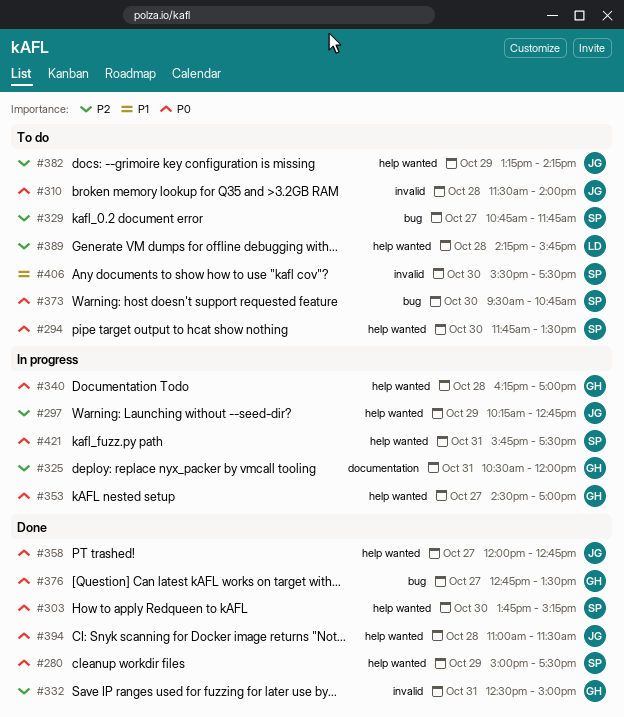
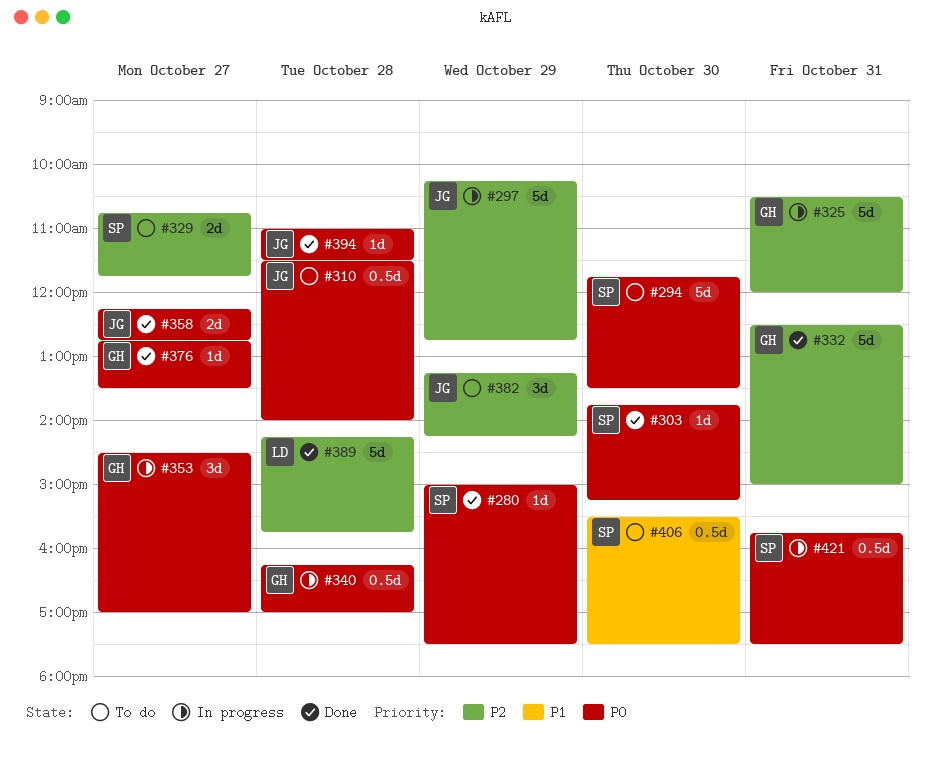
#358, begins: 12:00 -> 12:15
#373: present -> none
#389, status: To do -> Done

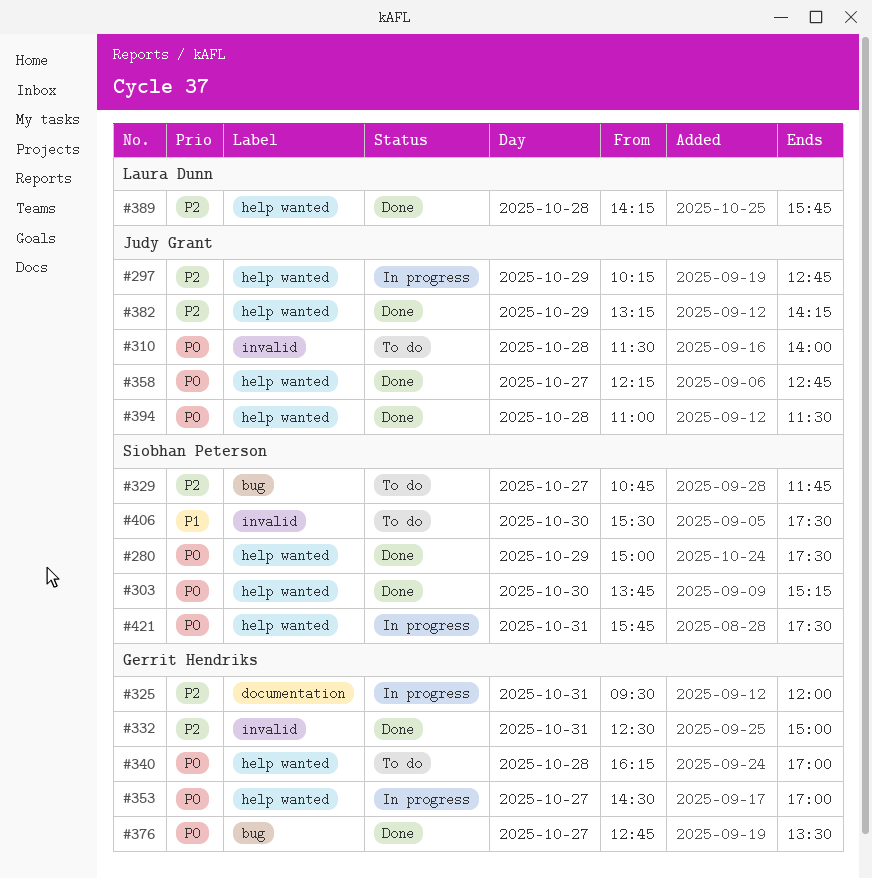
#294: present -> none
#325, begins: 10:30 -> 09:30
#340, status: In progress -> To do
#382, status: To do -> Done

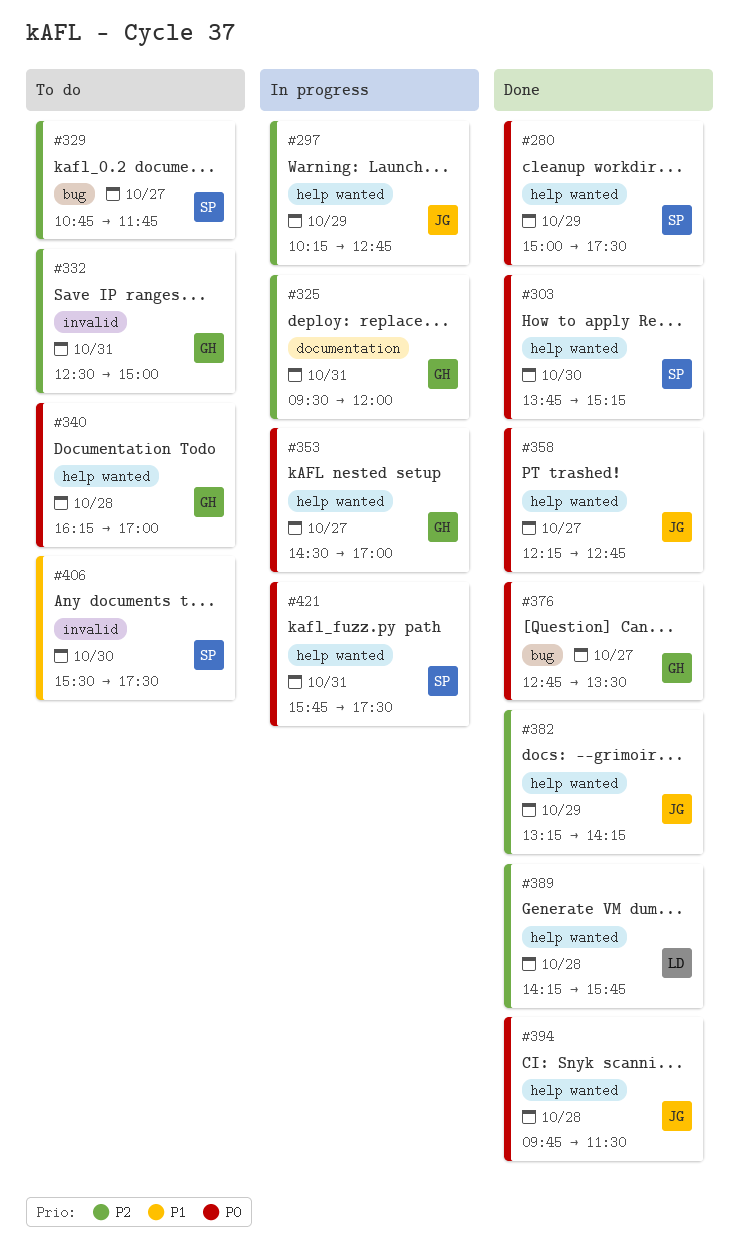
#310: present -> none
#332, status: Done -> To do
#394, begins: 11:00 -> 09:45

